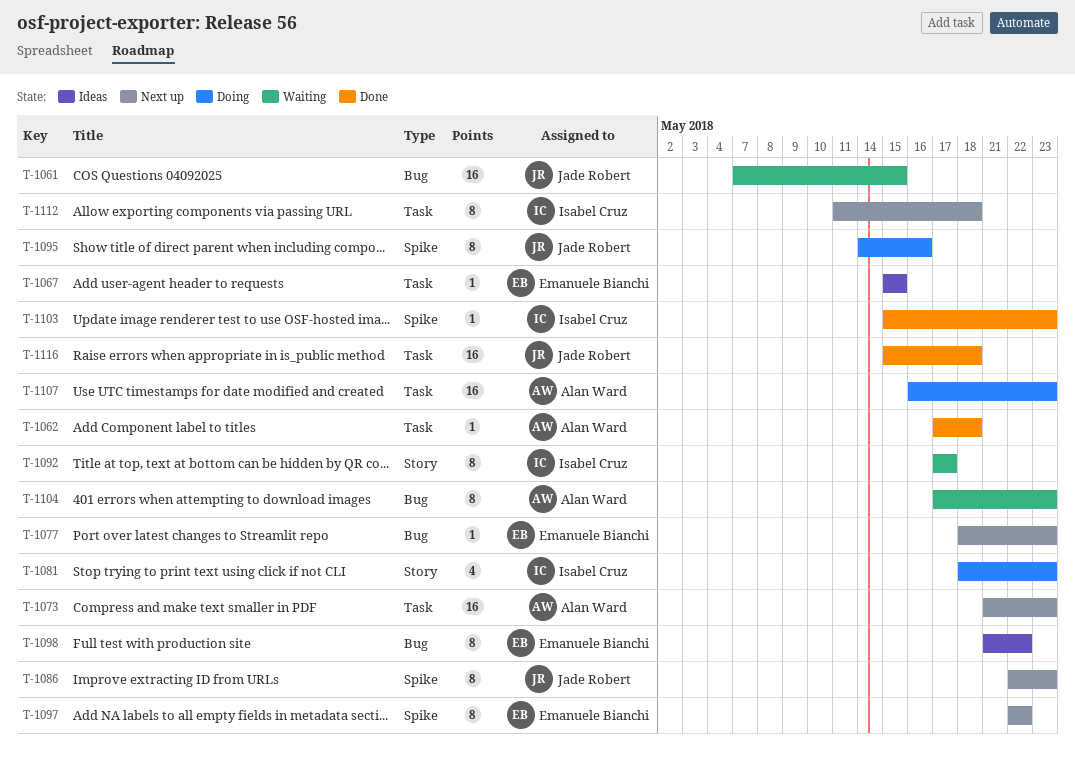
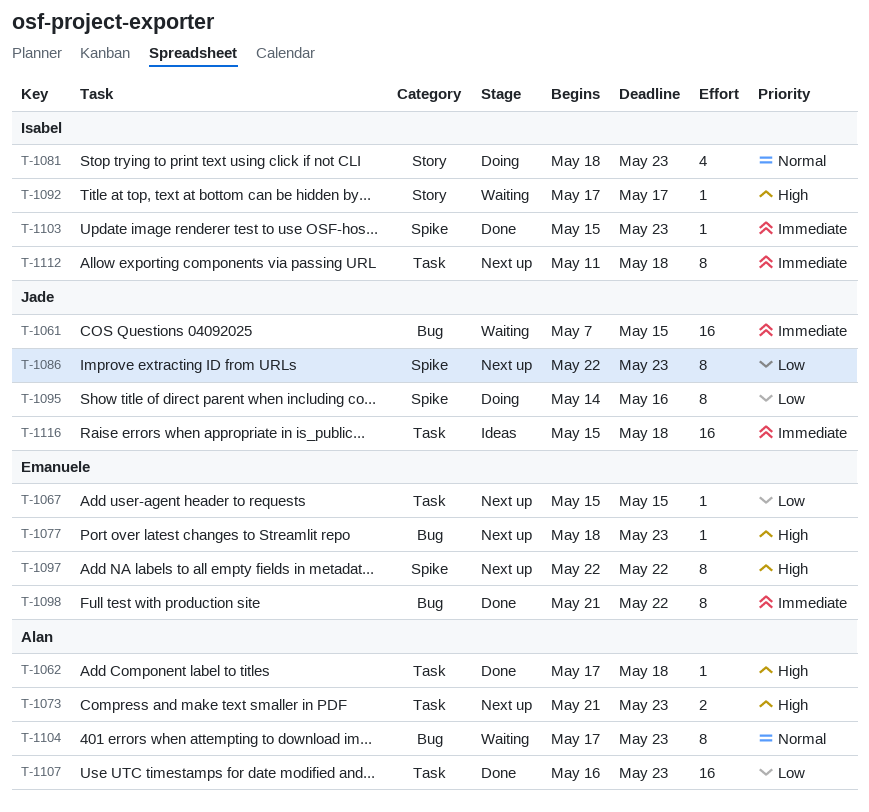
T-1067, status: Ideas -> Next up
T-1073, estimate: 16 -> 2
T-1092, estimate: 8 -> 1
T-1098, status: Ideas -> Done
T-1107, status: Doing -> Done
T-1116, status: Done -> Ideas

